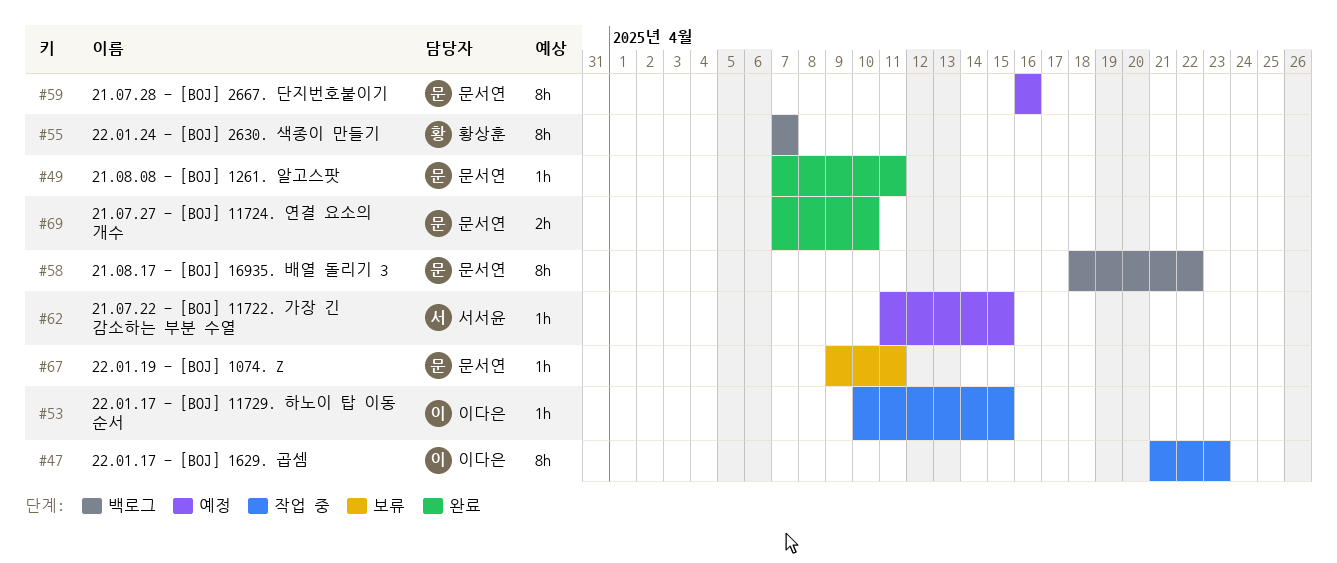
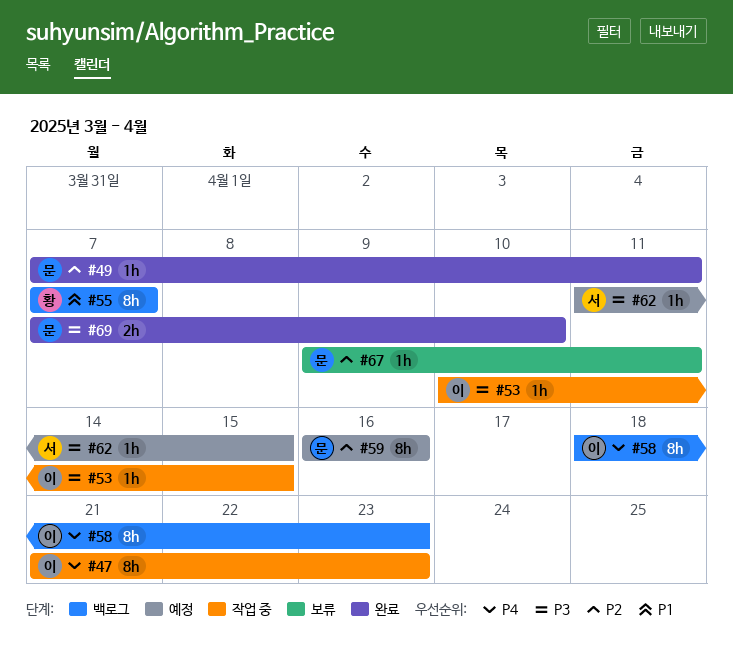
#58, owner: 문서연 -> 이다은
#58, due: Apr 22 -> Apr 23

